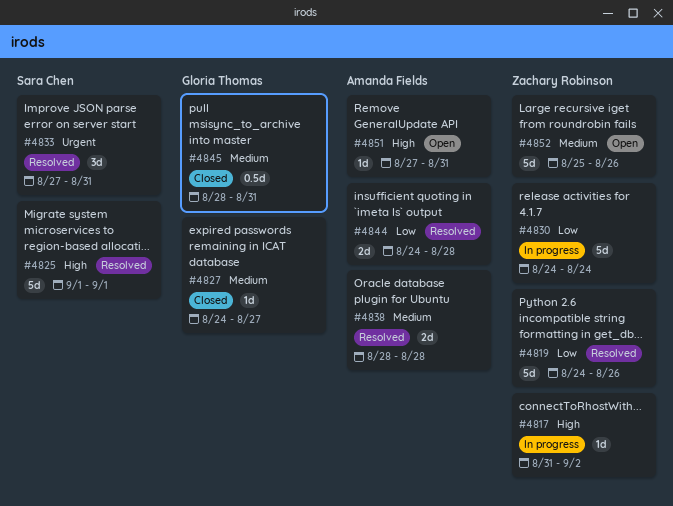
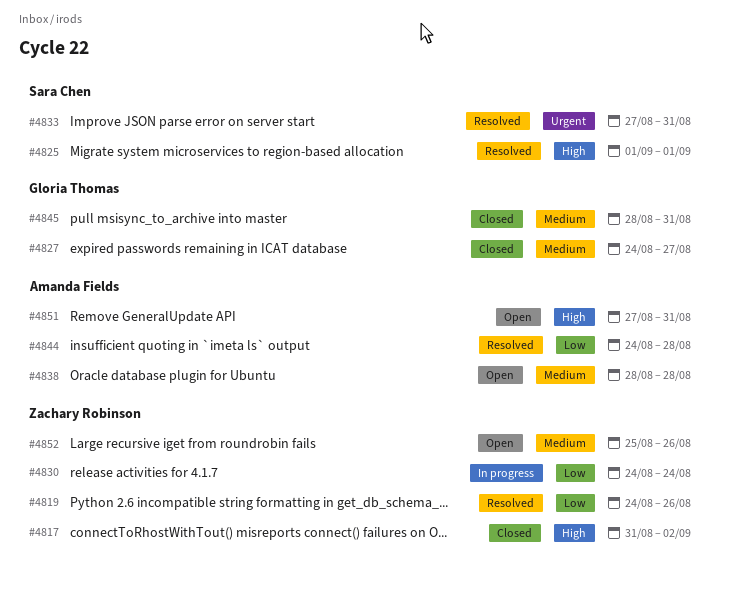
#4817, status: In progress -> Closed
#4838, status: Resolved -> Open

